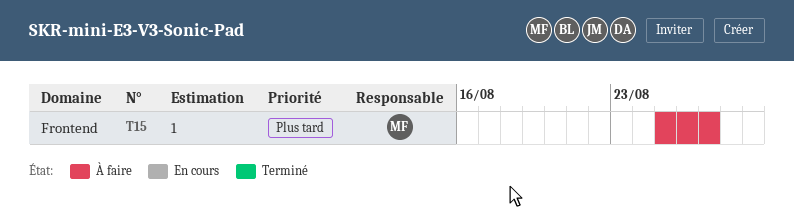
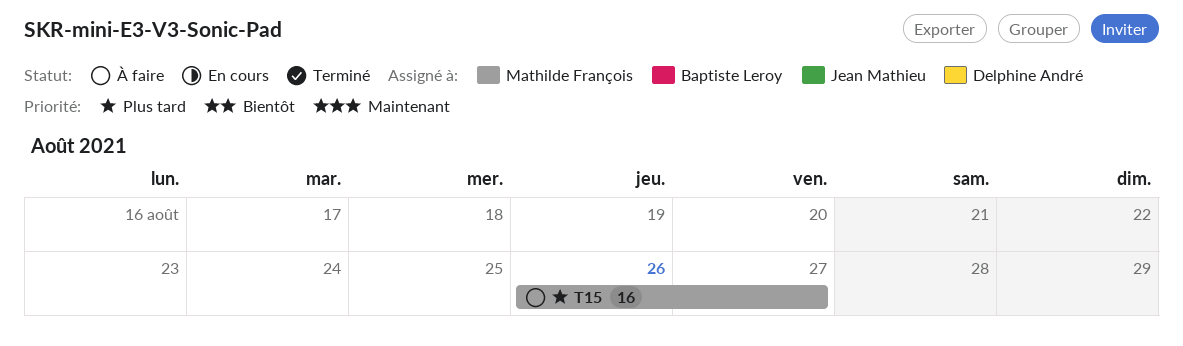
T15, estimate: 1 -> 16
T15, start: Aug 25 -> Aug 26

